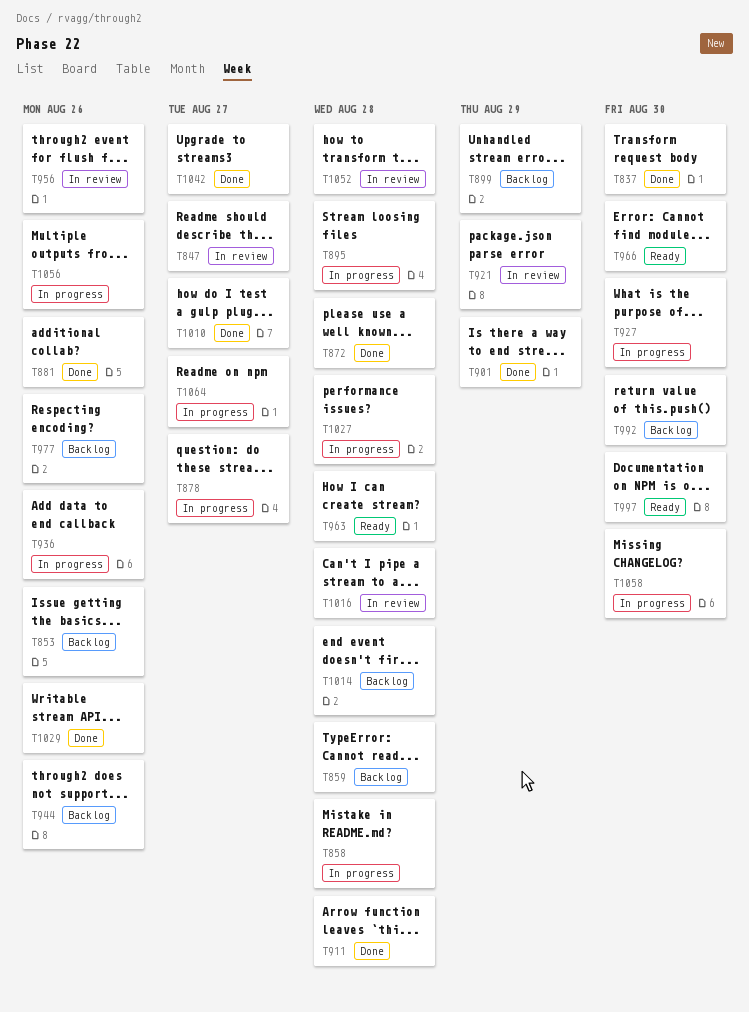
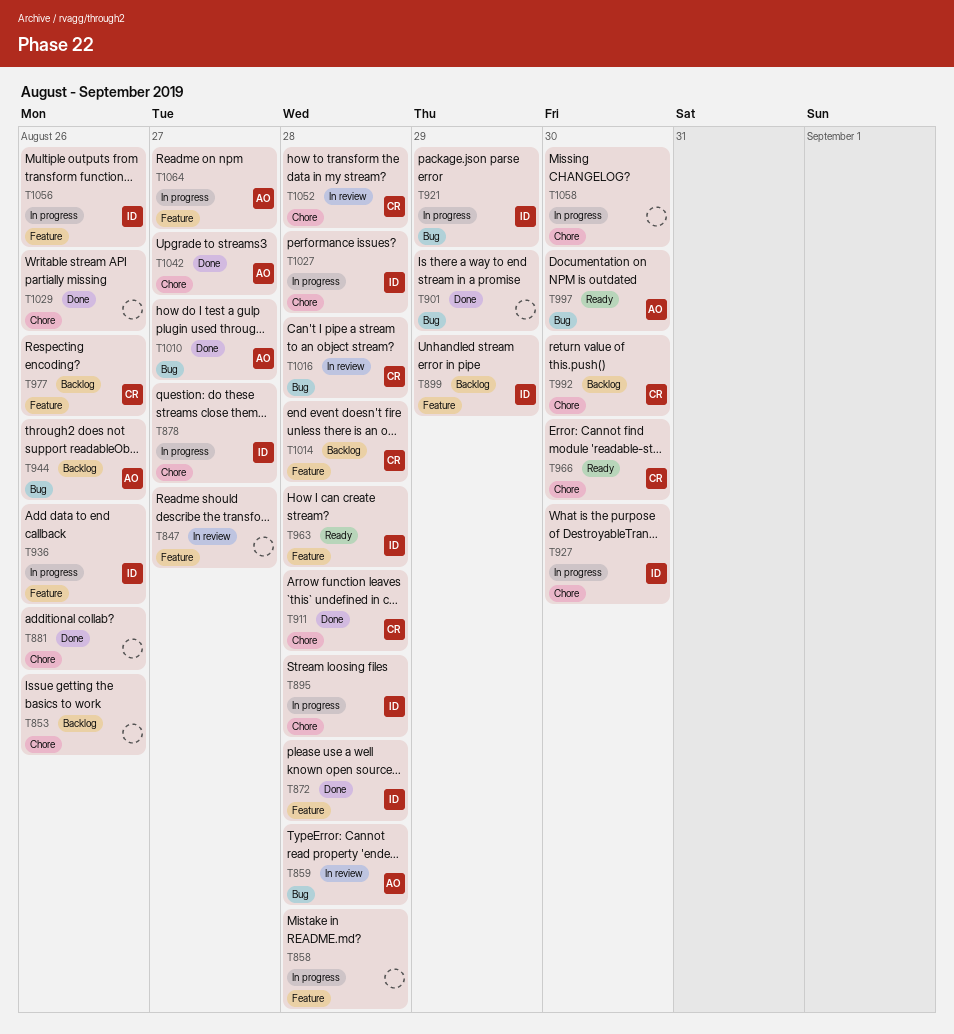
T837: present -> none
T859, status: Backlog -> In review
T921, status: In review -> In progress
T956: present -> none

